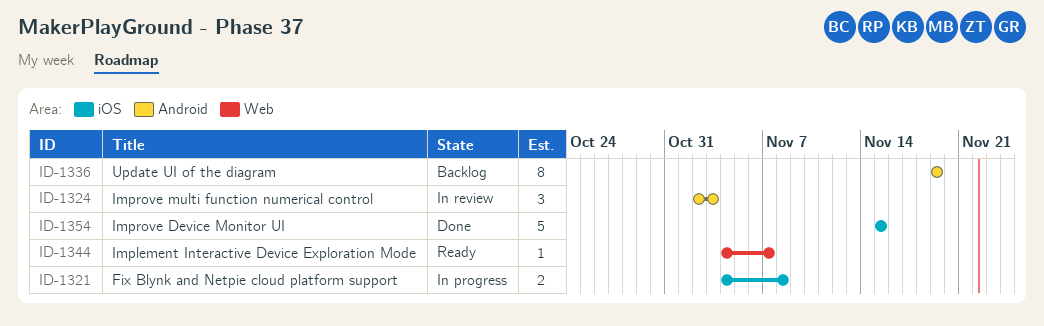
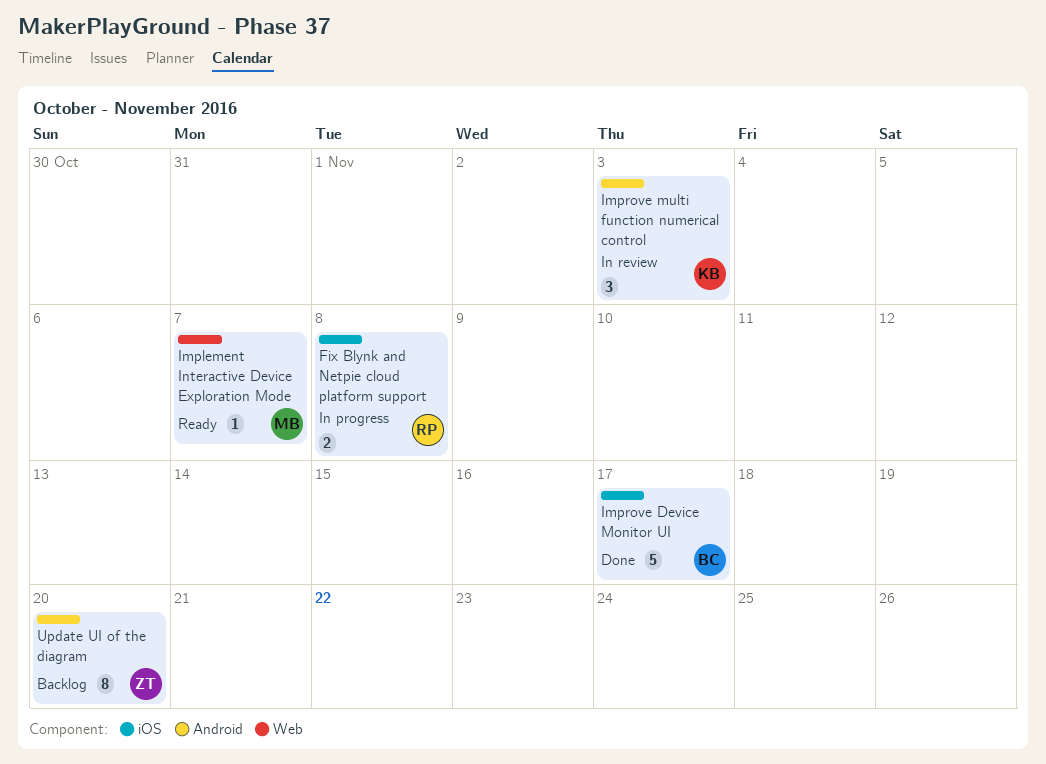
Improve Device Monitor UI, due: Nov 15 -> Nov 17
Update UI of the diagram, due: Nov 19 -> Nov 20

